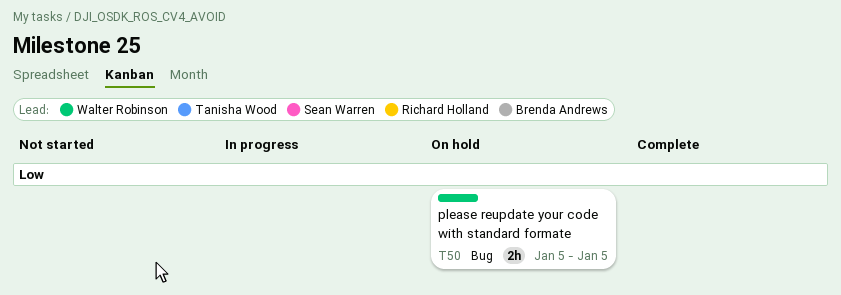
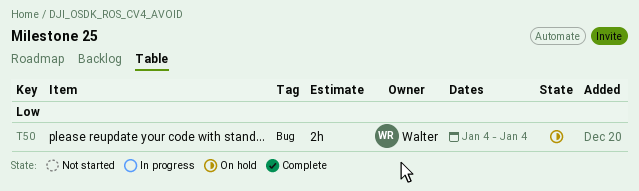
T50, start: Jan 5 -> Jan 4
T50, due: Jan 5 -> Jan 4

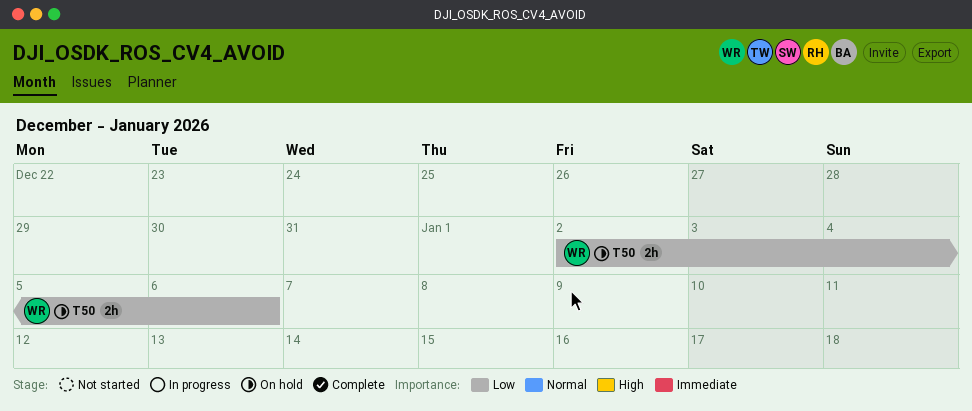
T50, start: Jan 4 -> Jan 2
T50, due: Jan 4 -> Jan 6

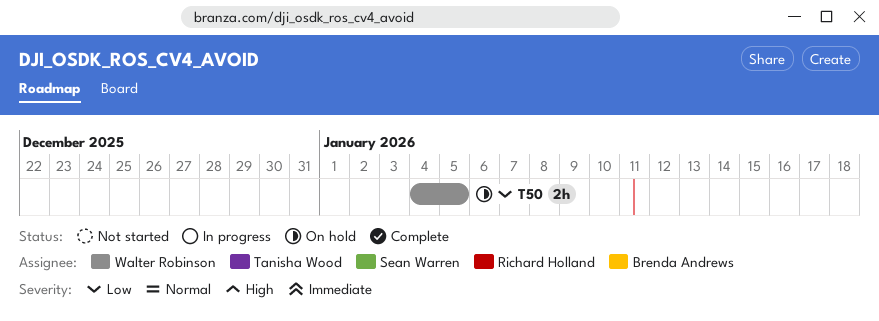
T50, start: Jan 2 -> Jan 4
T50, due: Jan 6 -> Jan 5

